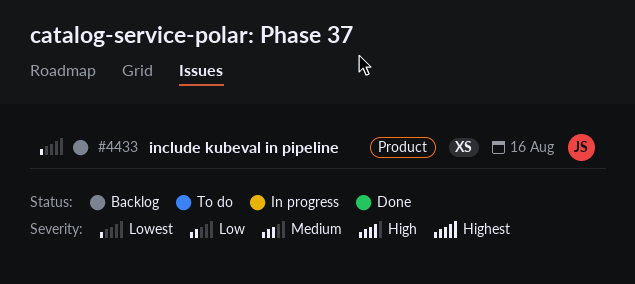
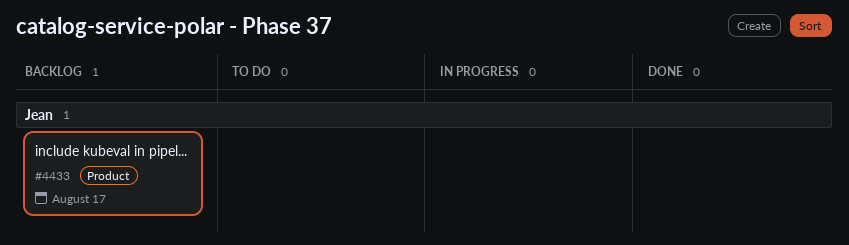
#4433, due: Aug 16 -> Aug 17

